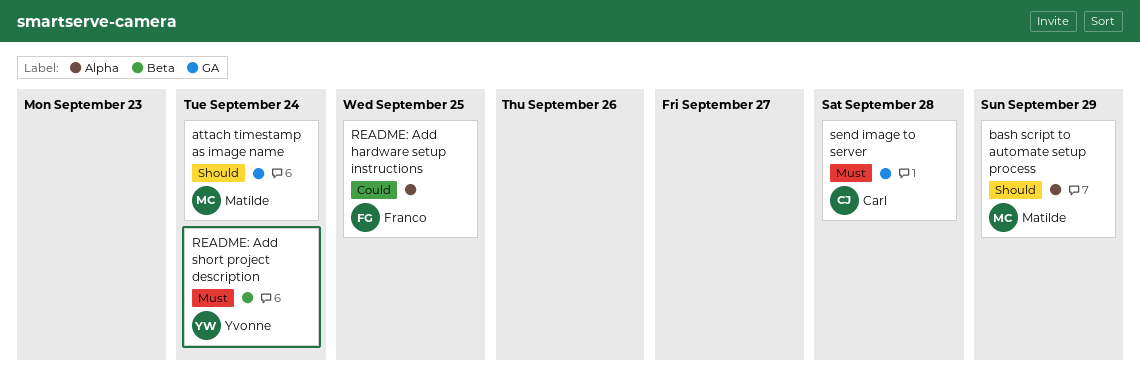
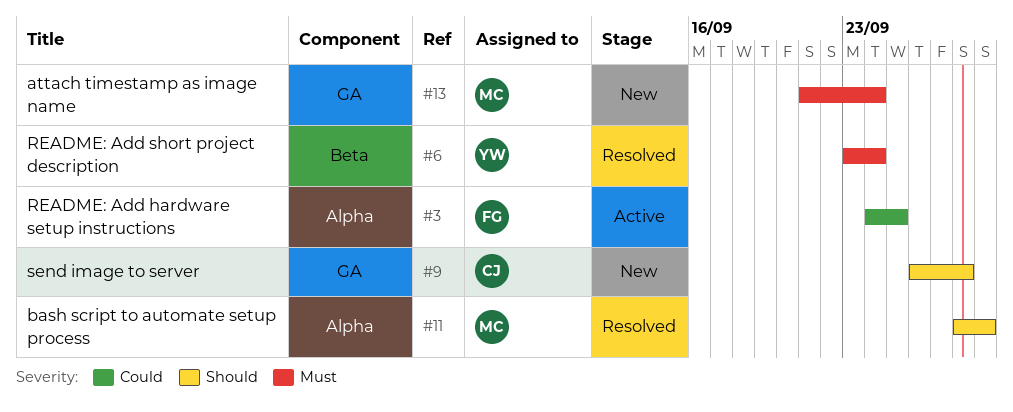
attach timestamp as image name, priority: Should -> Must
send image to server, priority: Must -> Should

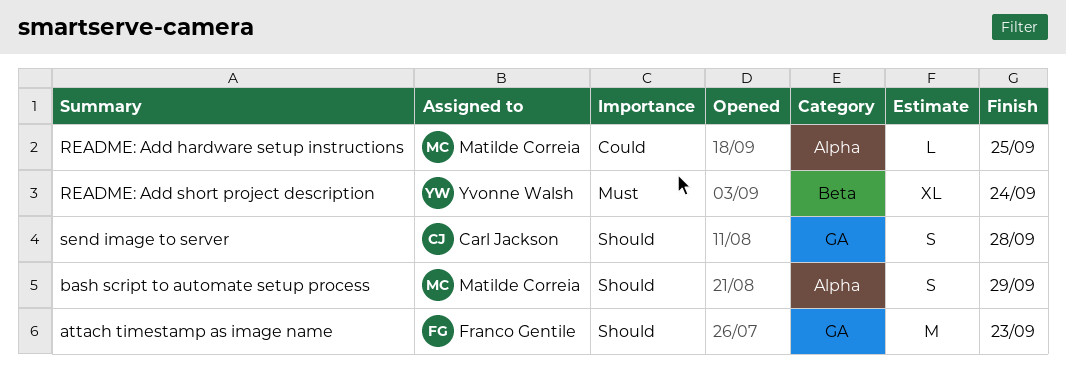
attach timestamp as image name, owner: Matilde Correia -> Franco Gentile
attach timestamp as image name, priority: Must -> Should
attach timestamp as image name, due: Sep 24 -> Sep 23
README: Add hardware setup instructions, owner: Franco Gentile -> Matilde Correia

